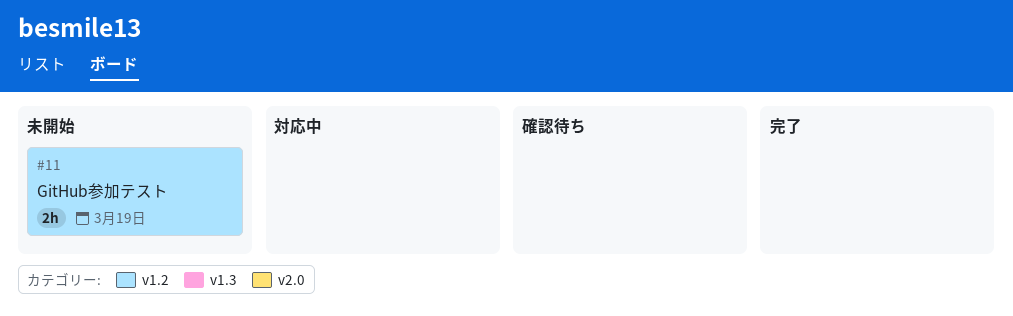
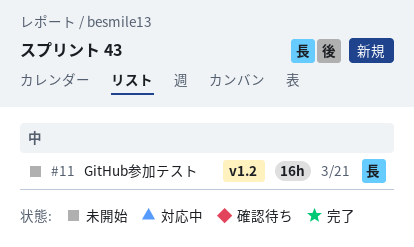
#11, estimate: 2h -> 16h
#11, due: Mar 19 -> Mar 21

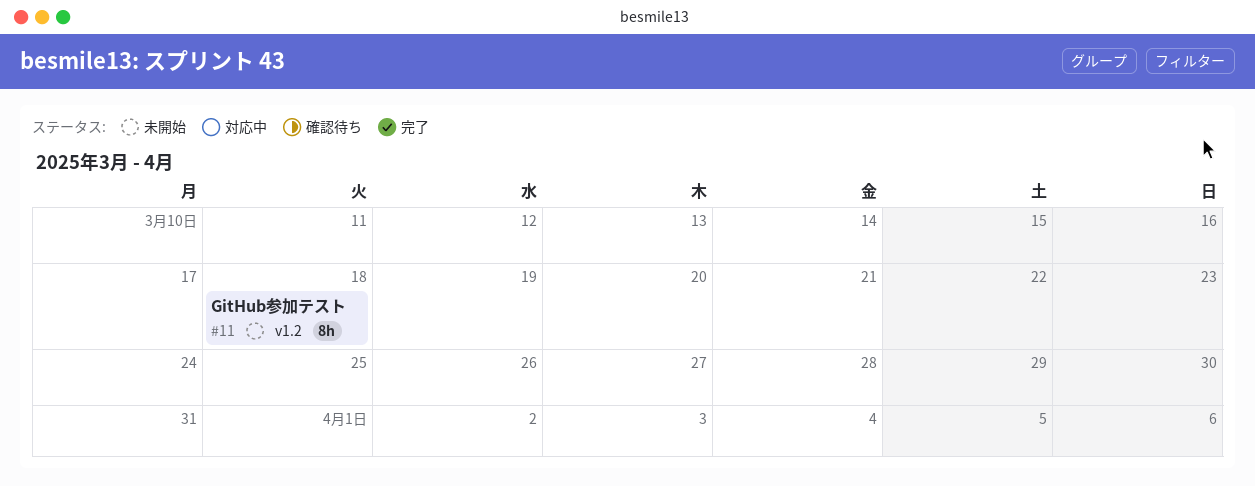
#11, estimate: 16h -> 8h
#11, due: Mar 21 -> Mar 18

